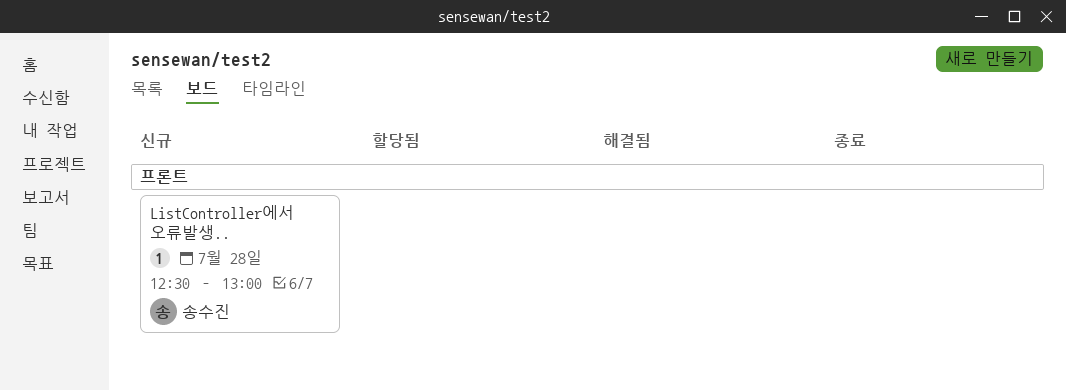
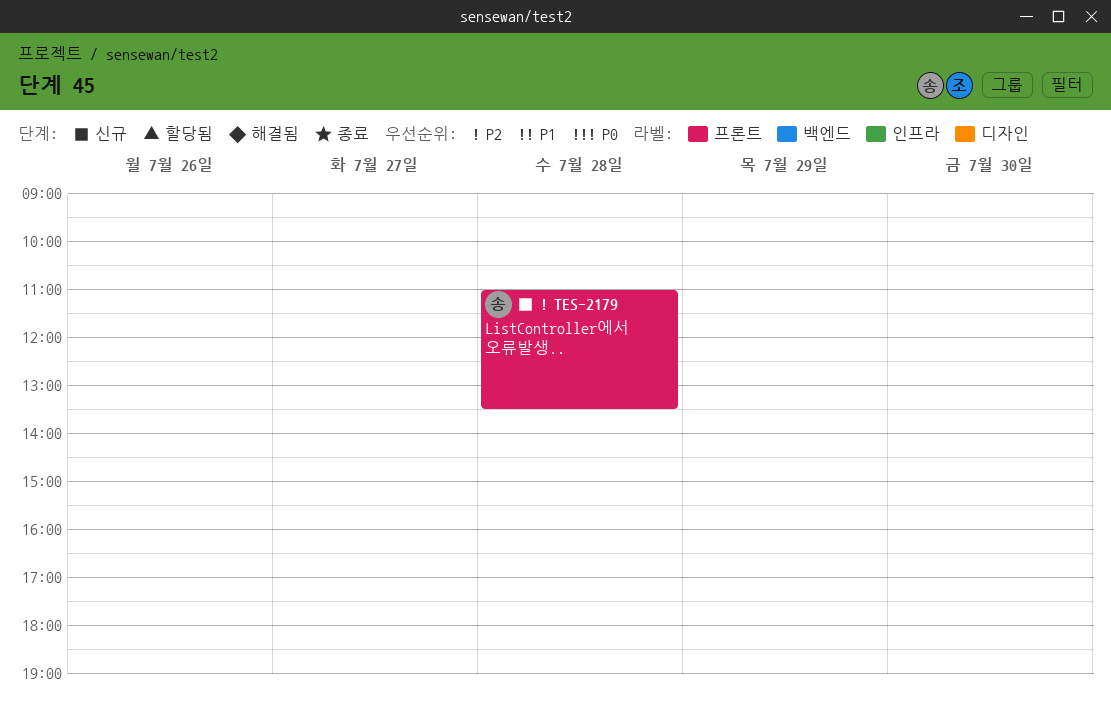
ListController에서 오류발생.., begins: 12:30 -> 11:00
ListController에서 오류발생.., ends: 13:00 -> 13:30

